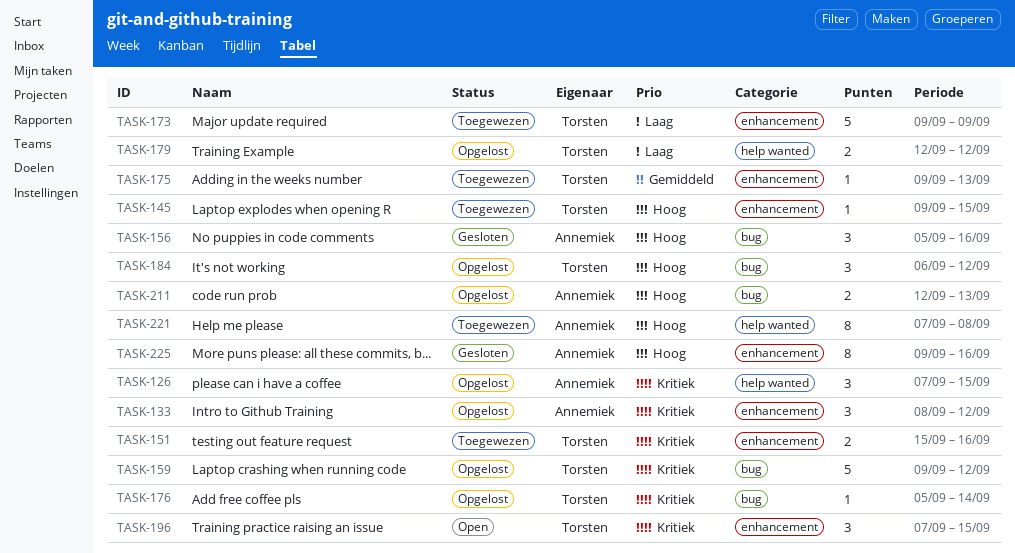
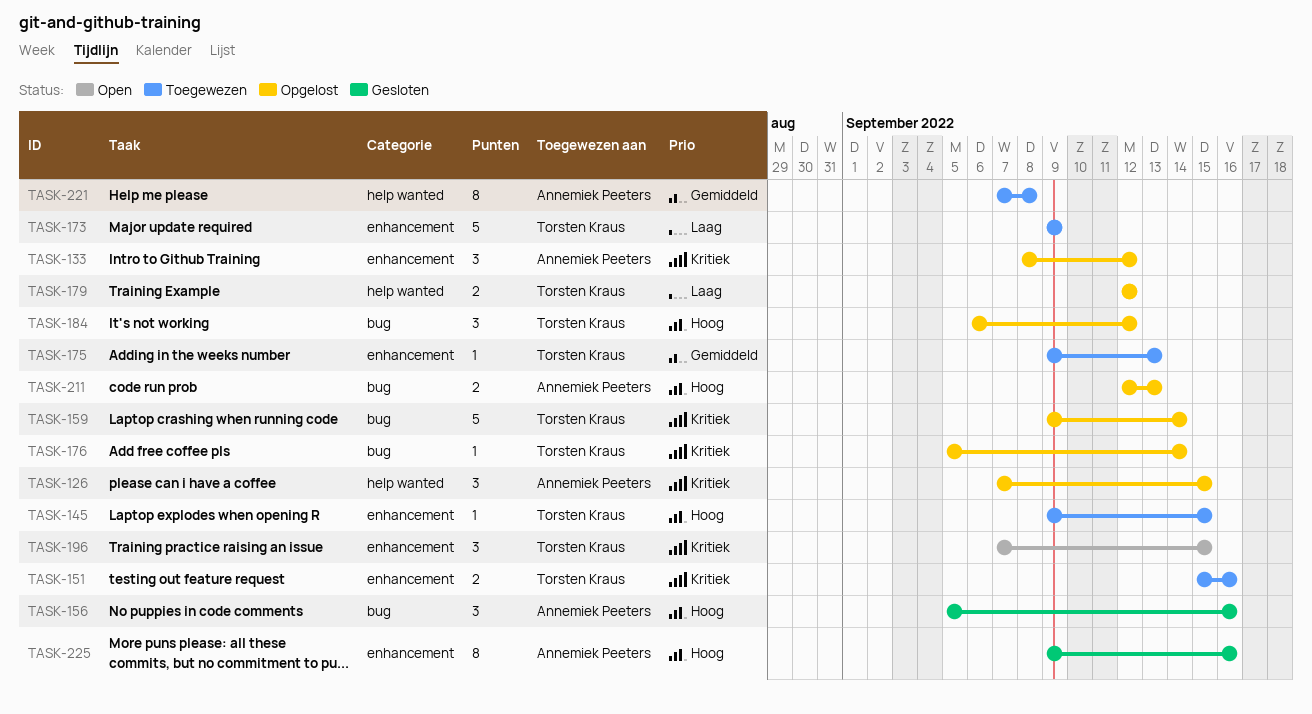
TASK-159, due: Sep 12 -> Sep 14
TASK-221, priority: Hoog -> Gemiddeld

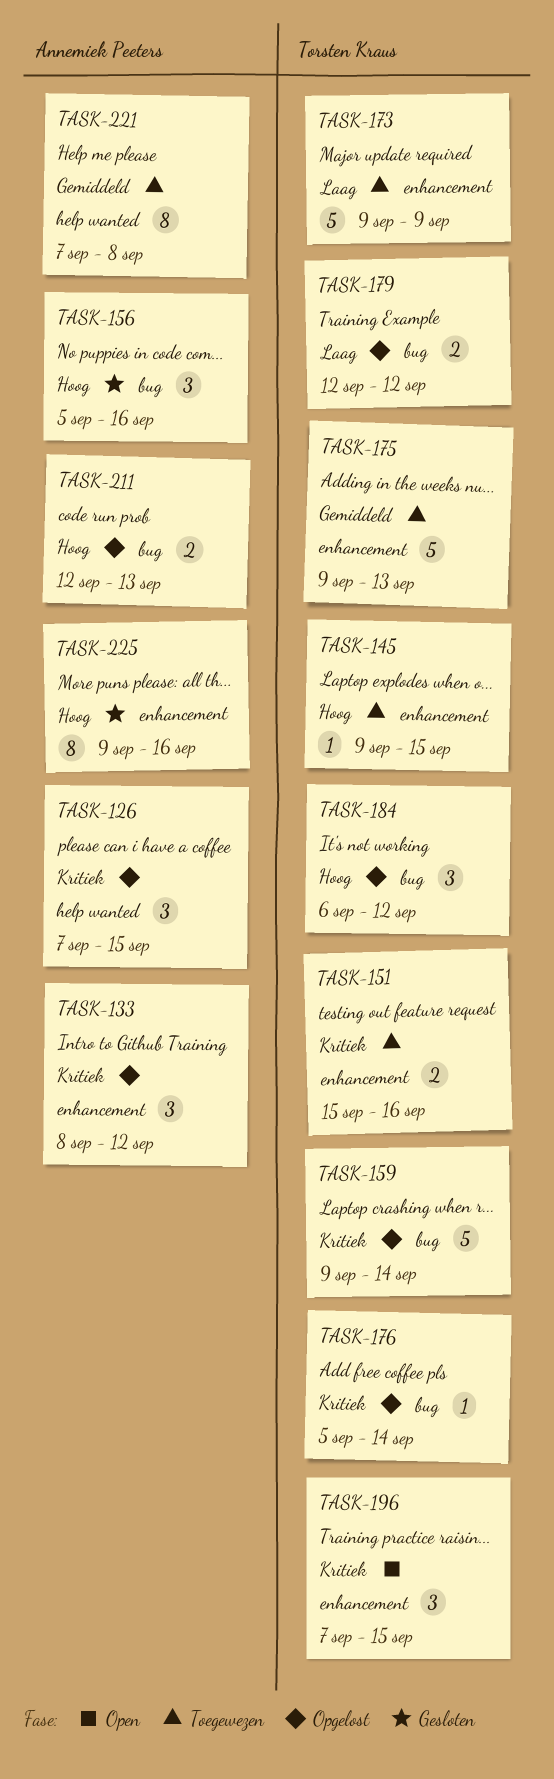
TASK-175, estimate: 1 -> 5
TASK-179, label: help wanted -> bug

